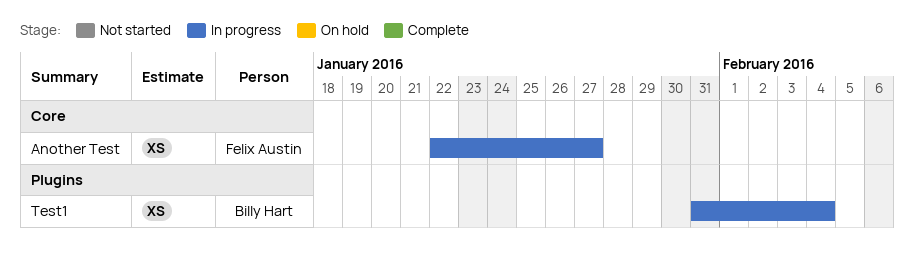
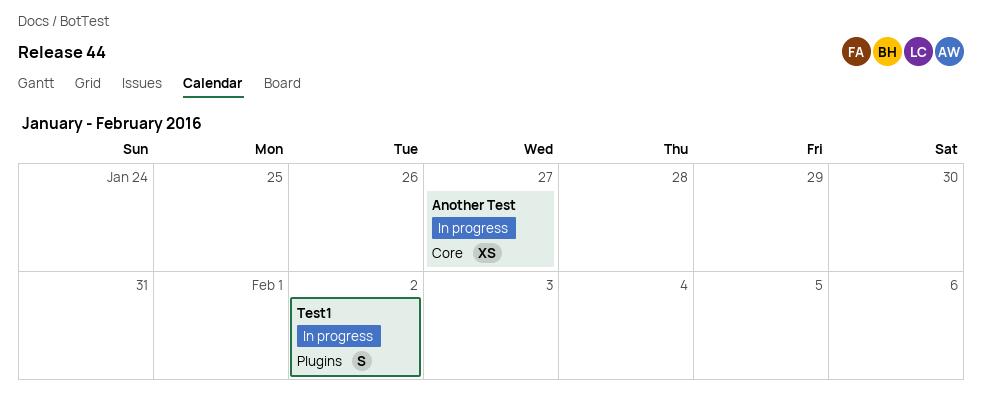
Test1, estimate: XS -> S
Test1, due: Feb 4 -> Feb 2

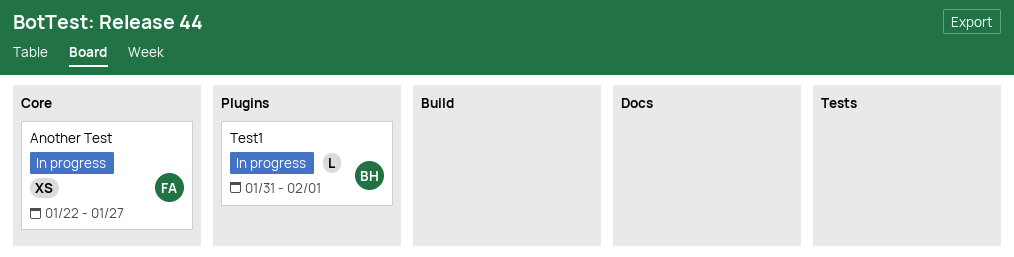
Test1, estimate: S -> L
Test1, due: Feb 2 -> Feb 1

